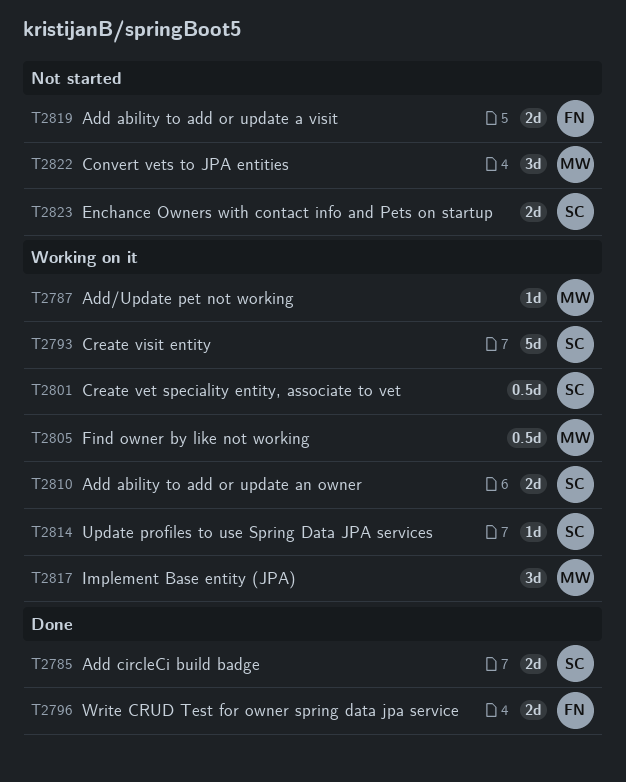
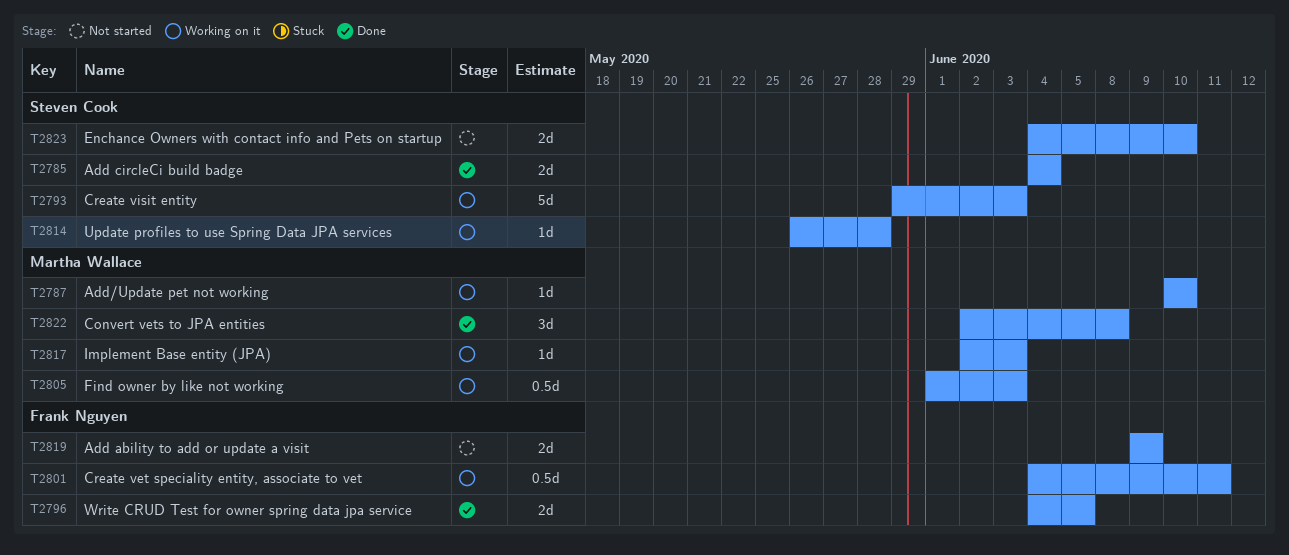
T2801, owner: Steven Cook -> Frank Nguyen
T2810: present -> none
T2817, estimate: 3d -> 1d
T2822, status: Not started -> Done

